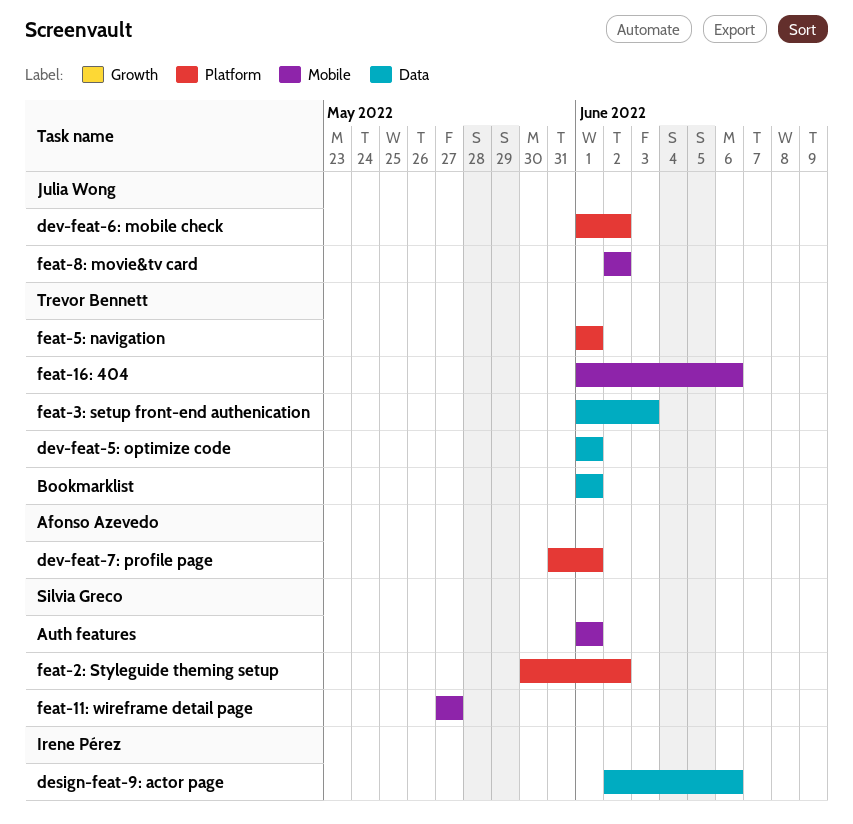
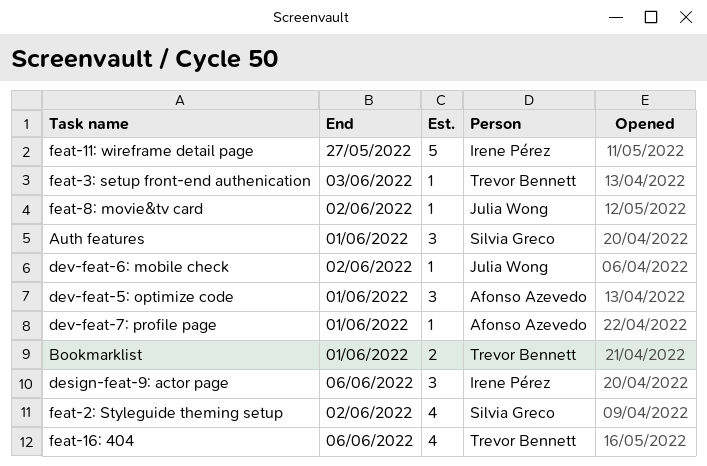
dev-feat-5: optimize code, owner: Trevor Bennett -> Afonso Azevedo
feat-11: wireframe detail page, owner: Silvia Greco -> Irene Pérez
feat-5: navigation: present -> none

